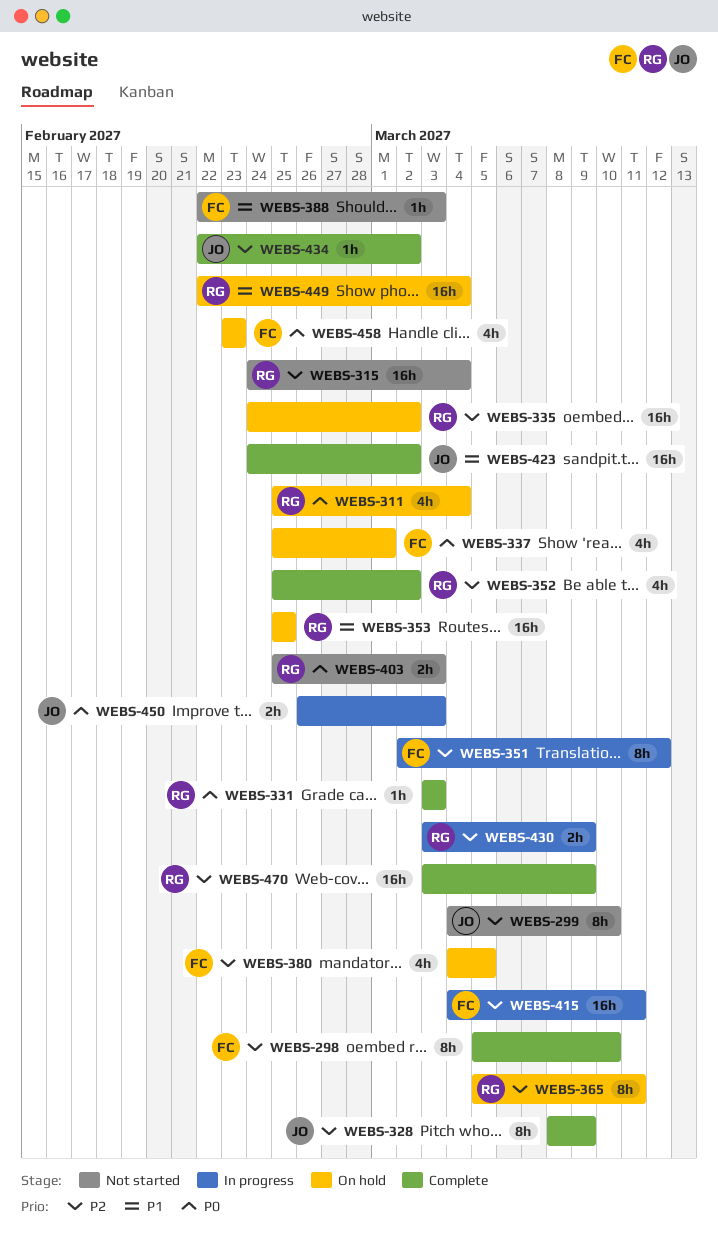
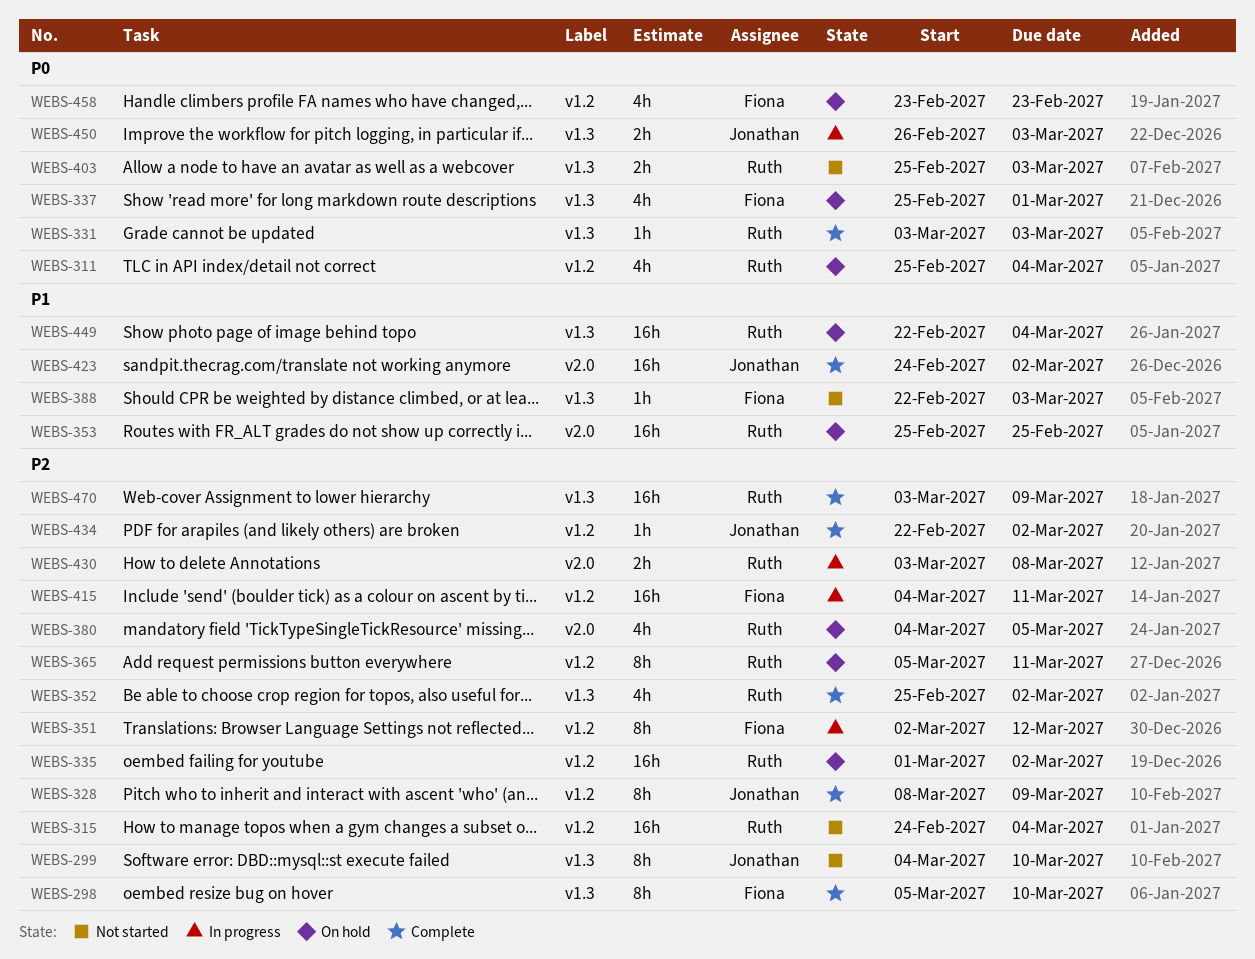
WEBS-335, start: Feb 24 -> Mar 1
WEBS-380, owner: Fiona -> Ruth
WEBS-430, due: Mar 9 -> Mar 8

